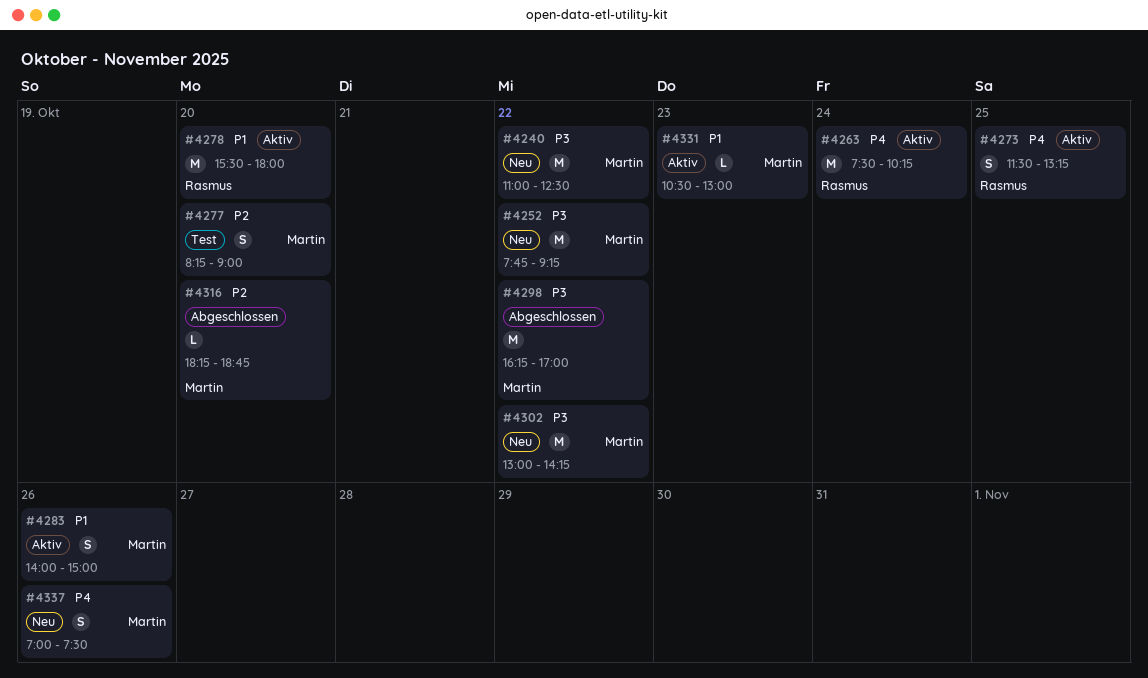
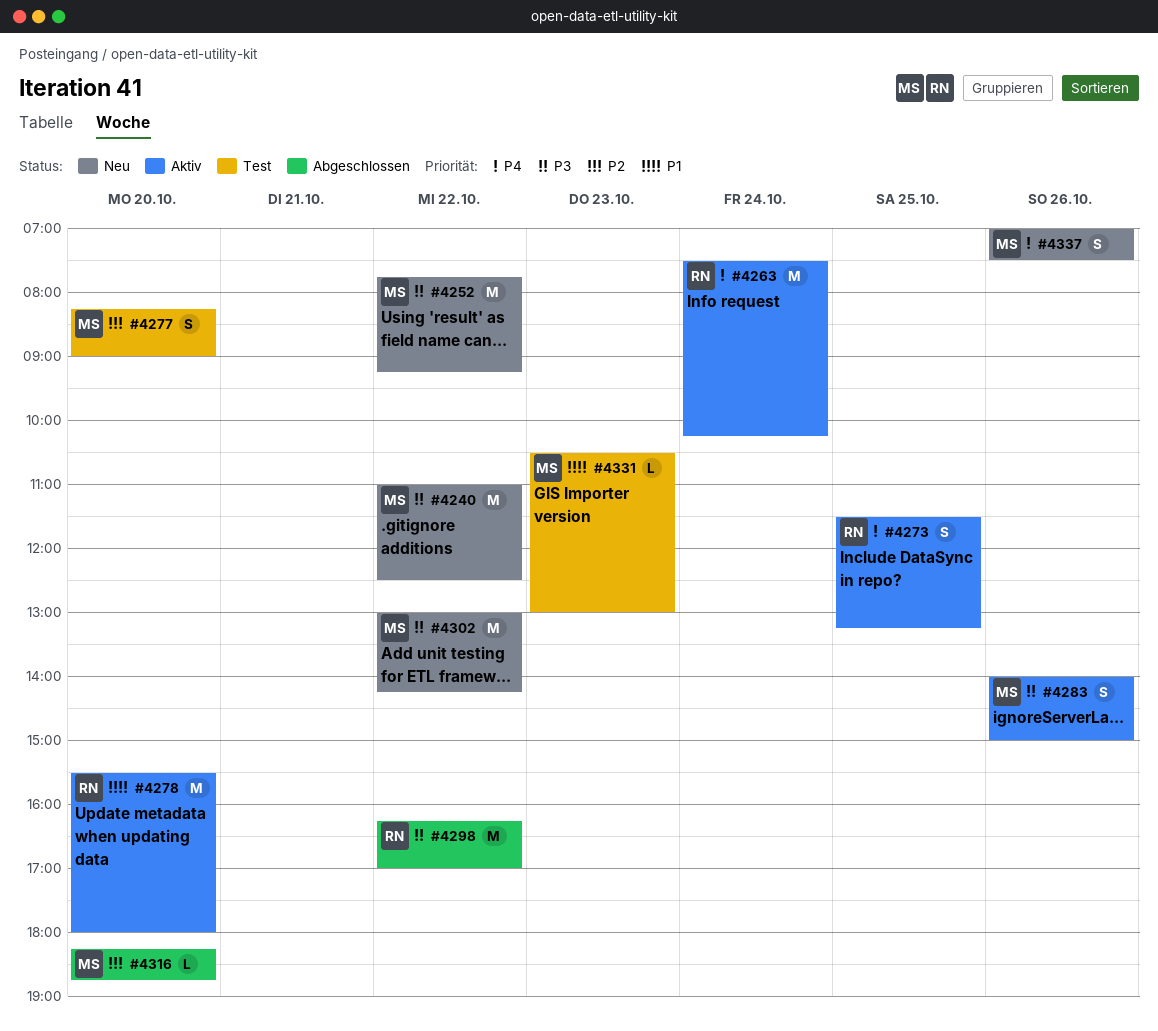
#4283, priority: P1 -> P3
#4298, owner: Martin -> Rasmus
#4331, status: Aktiv -> Test

